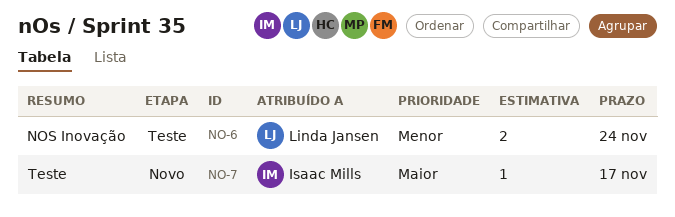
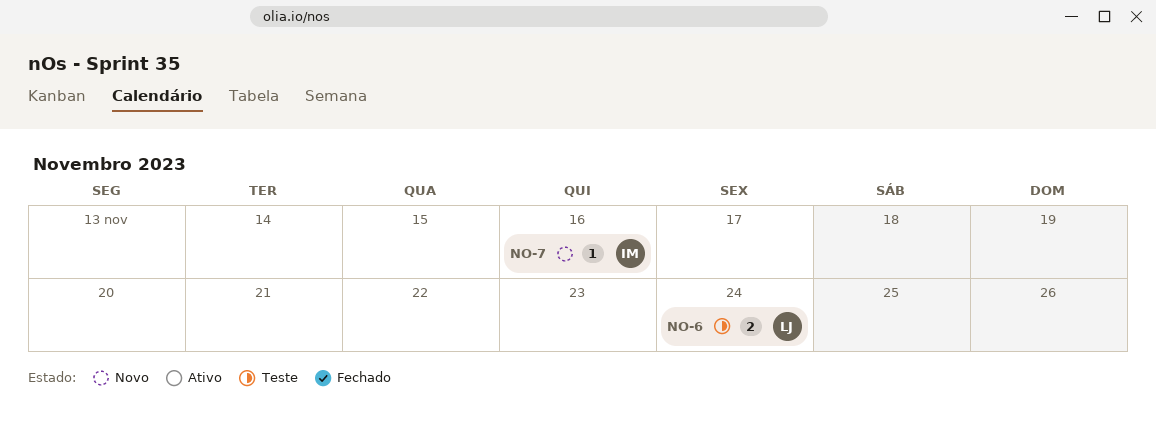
NO-7, due: Nov 17 -> Nov 16

